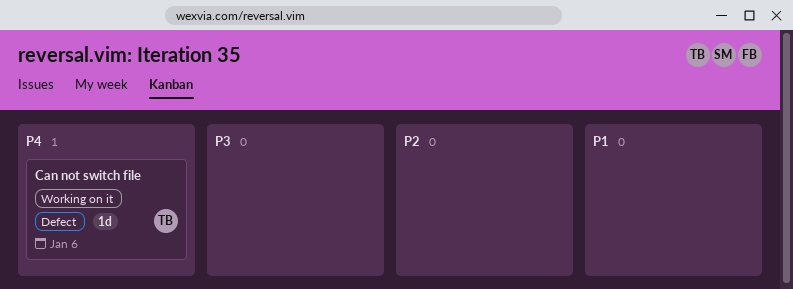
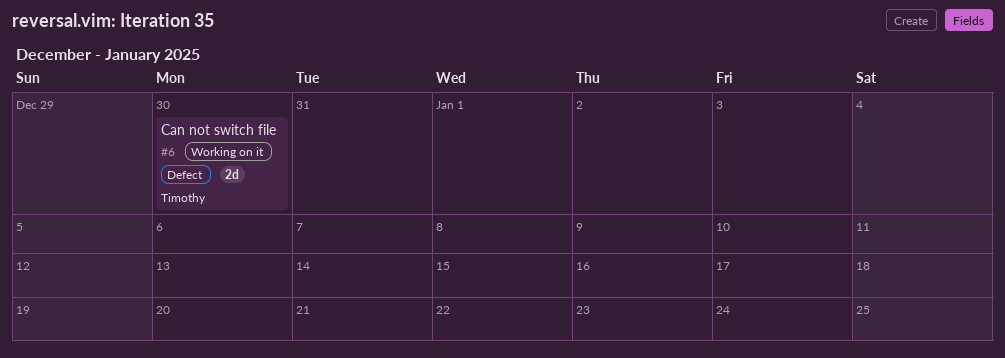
Can not switch file, estimate: 1d -> 2d
Can not switch file, due: Jan 6 -> Dec 30

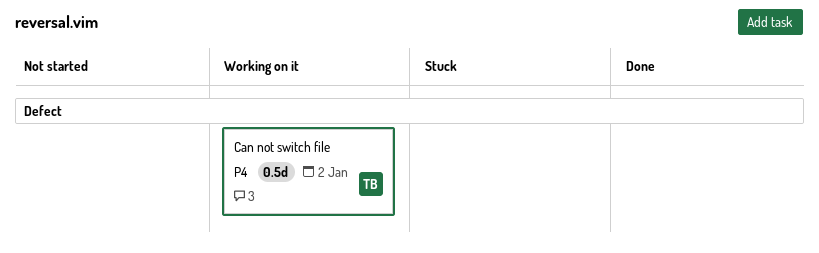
Can not switch file, estimate: 2d -> 0.5d
Can not switch file, due: Dec 30 -> Jan 2

